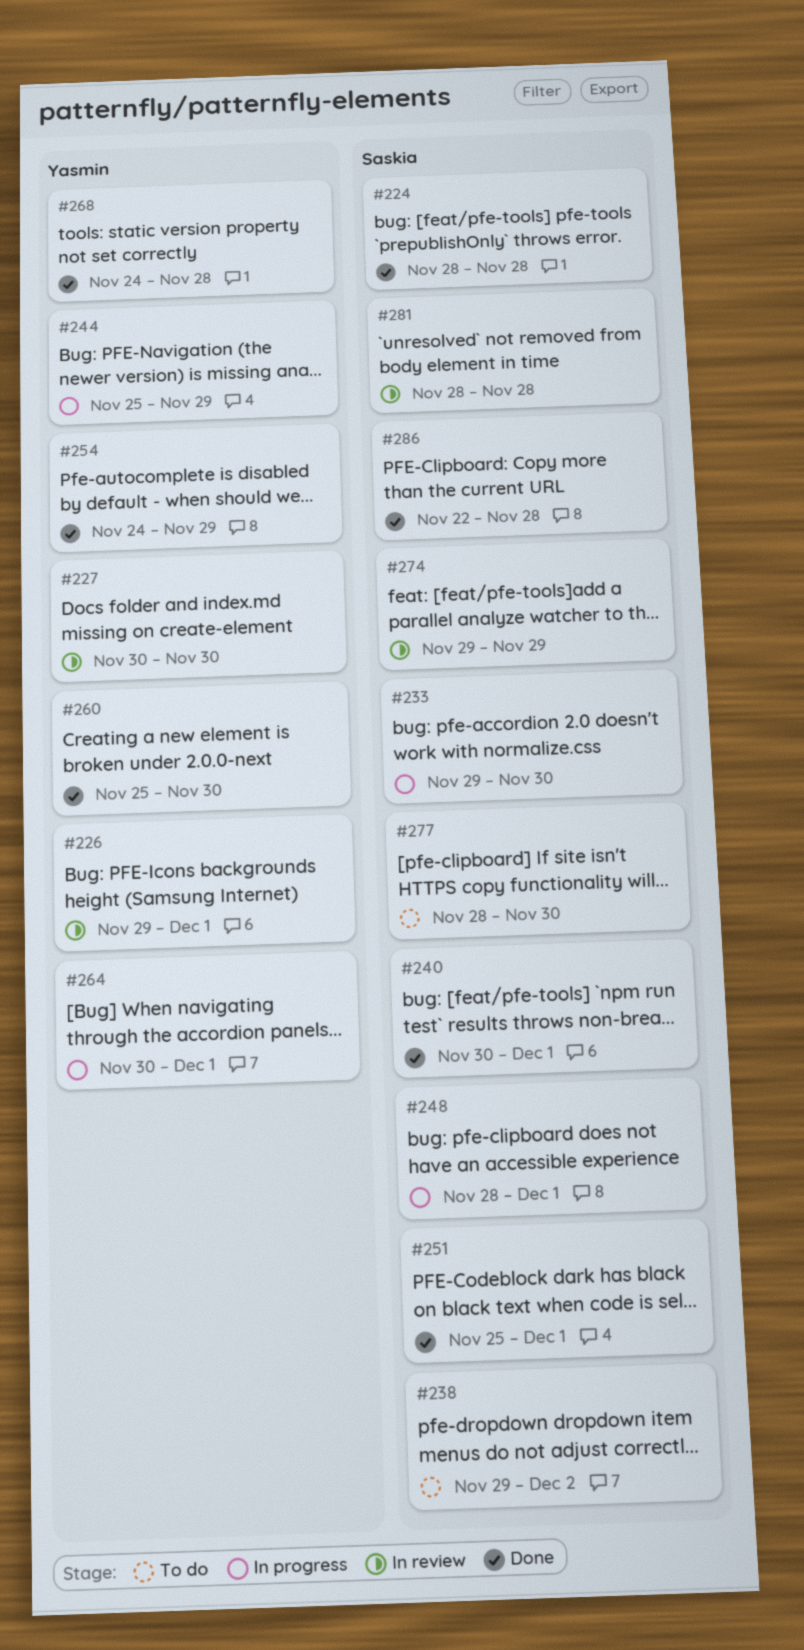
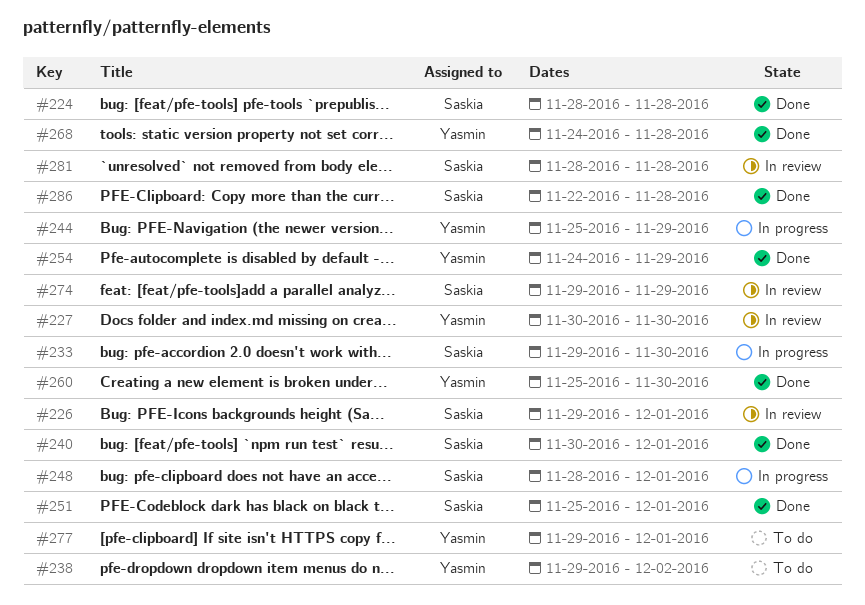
#226, owner: Yasmin -> Saskia
#238, owner: Saskia -> Yasmin
#264: present -> none
#277, owner: Saskia -> Yasmin
#277, start: Nov 28 -> Nov 29
#277, due: Nov 30 -> Dec 1

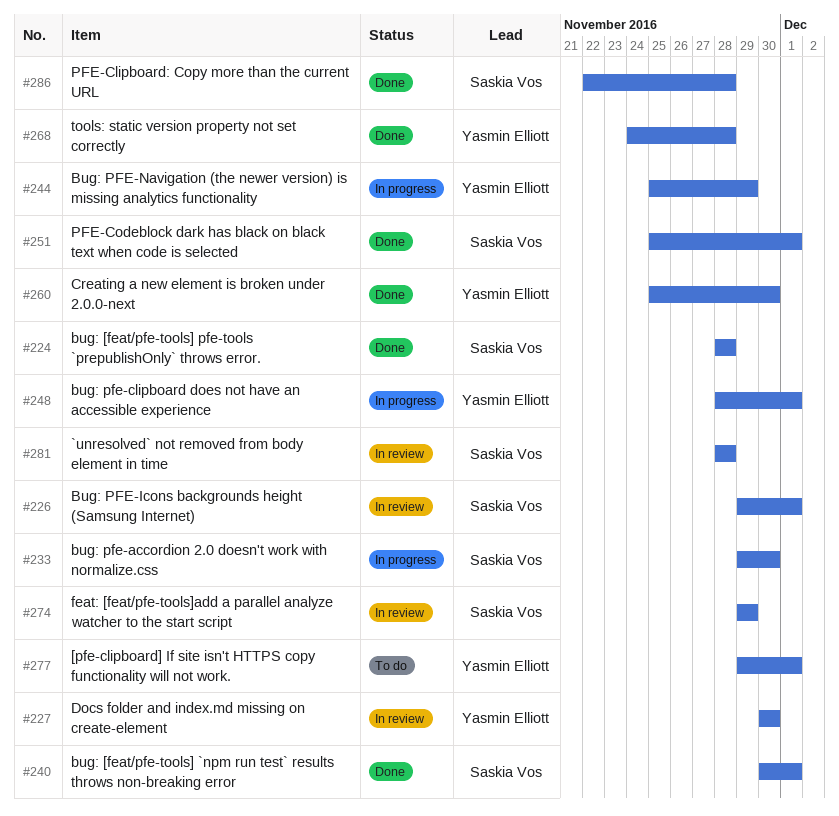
#238: present -> none
#248, owner: Saskia Vos -> Yasmin Elliott
#254: present -> none

